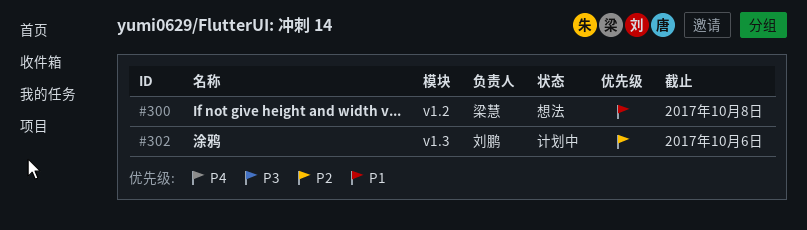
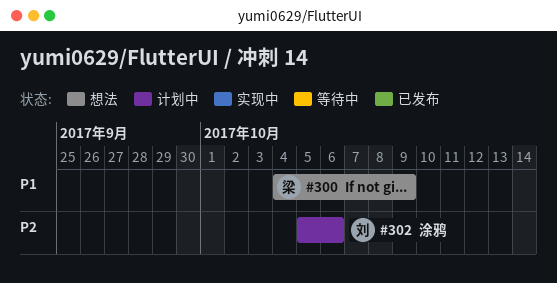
#300, due: Oct 8 -> Oct 9

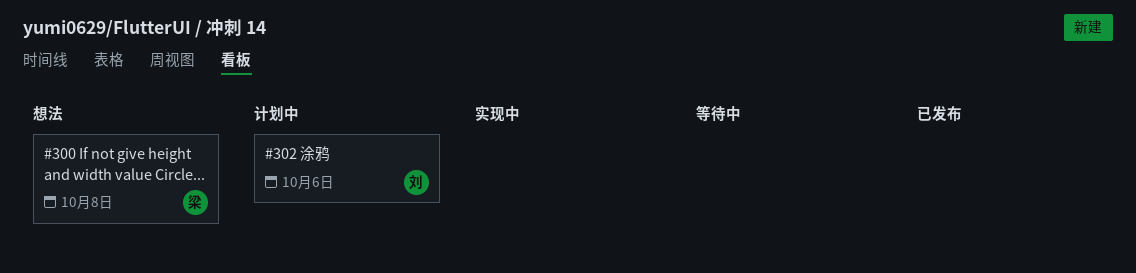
#300, due: Oct 9 -> Oct 8

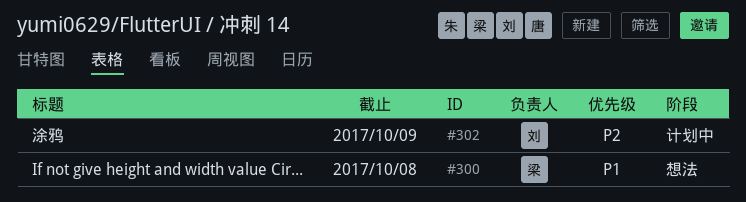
#302, due: Oct 6 -> Oct 9

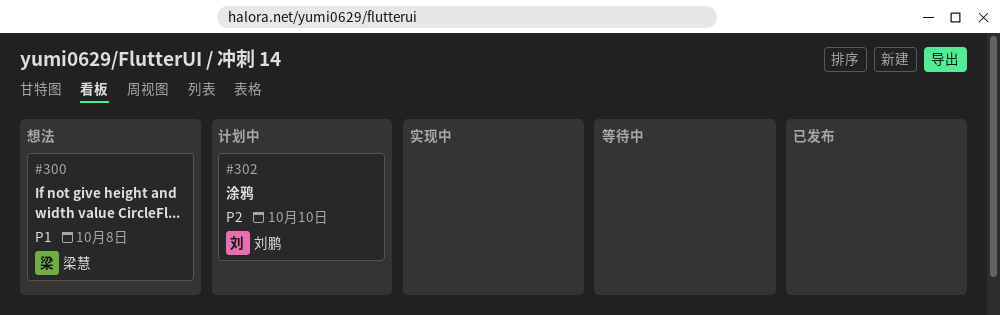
#302, due: Oct 9 -> Oct 10

